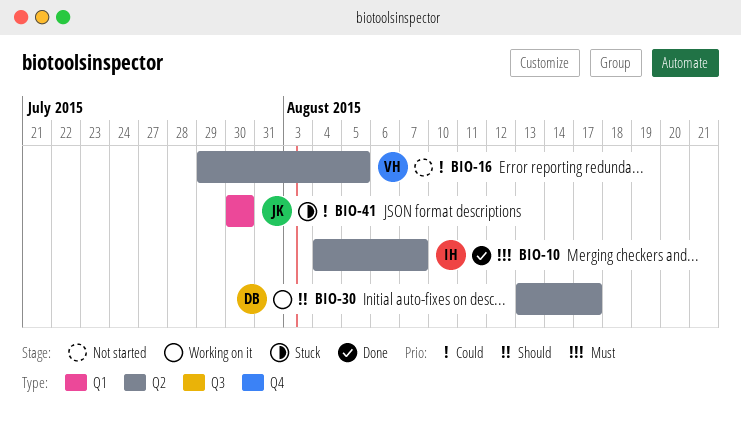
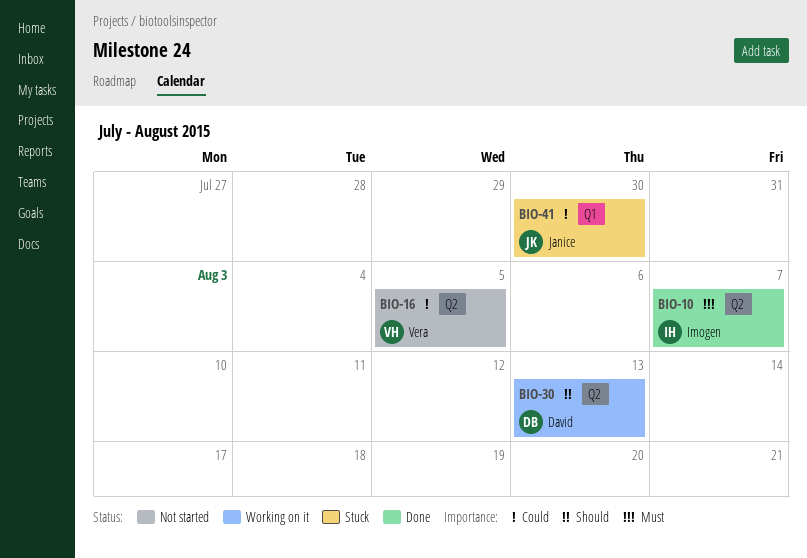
BIO-30, due: Aug 17 -> Aug 13

